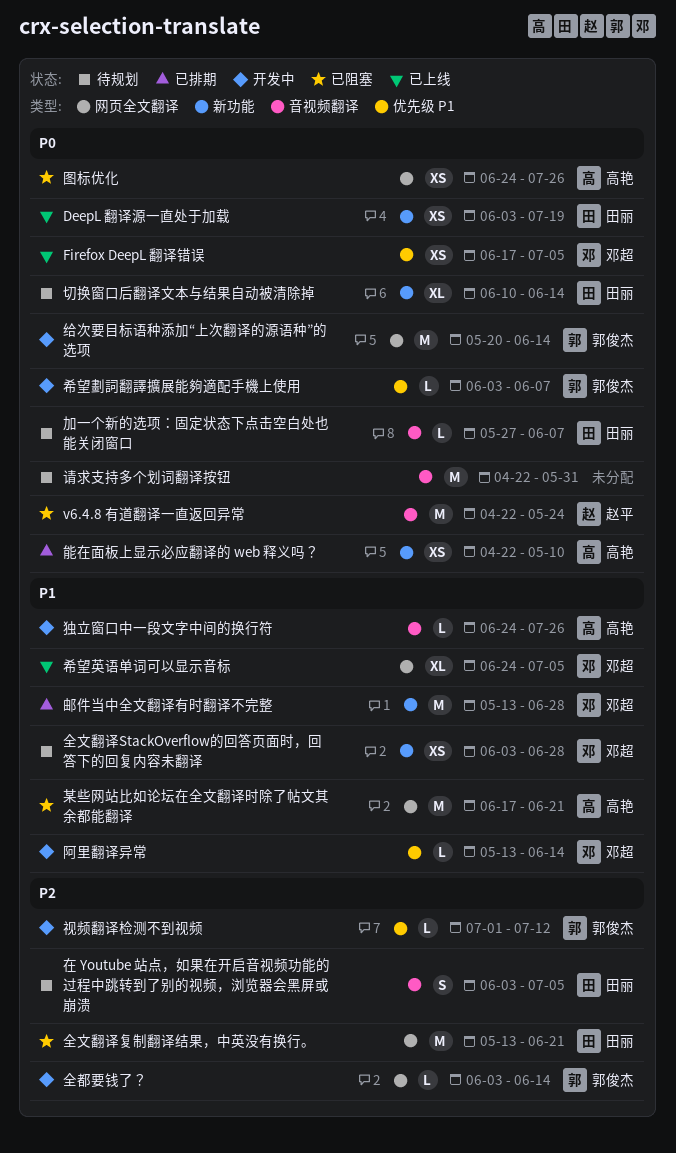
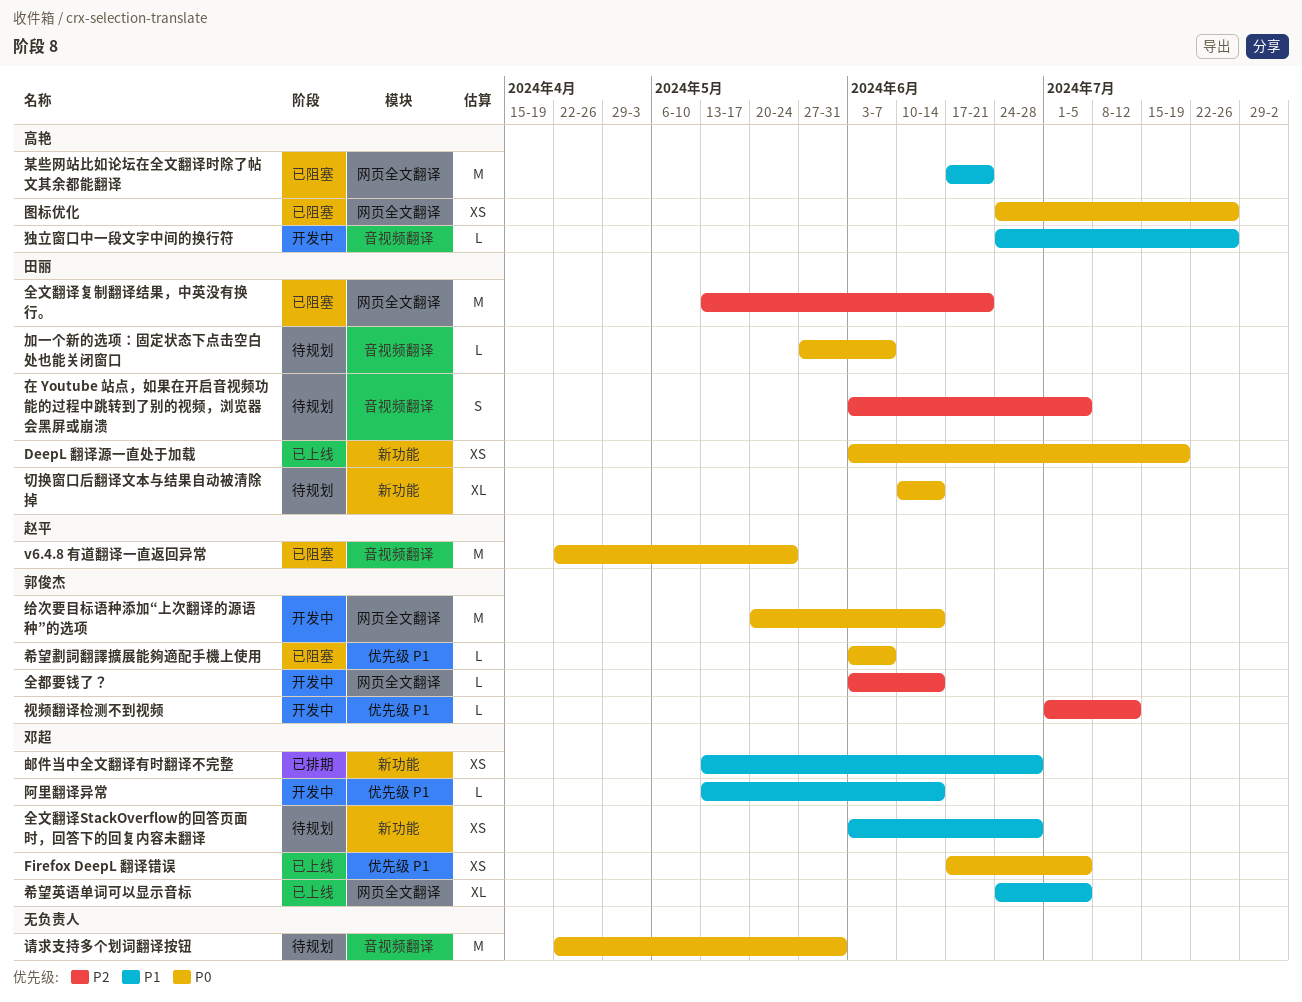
希望劃詞翻譯擴展能夠適配手機上使用, status: 开发中 -> 已阻塞
能在面板上显示必应翻译的 web 释义吗？: present -> none
邮件当中全文翻译有时翻译不完整, estimate: M -> XS

